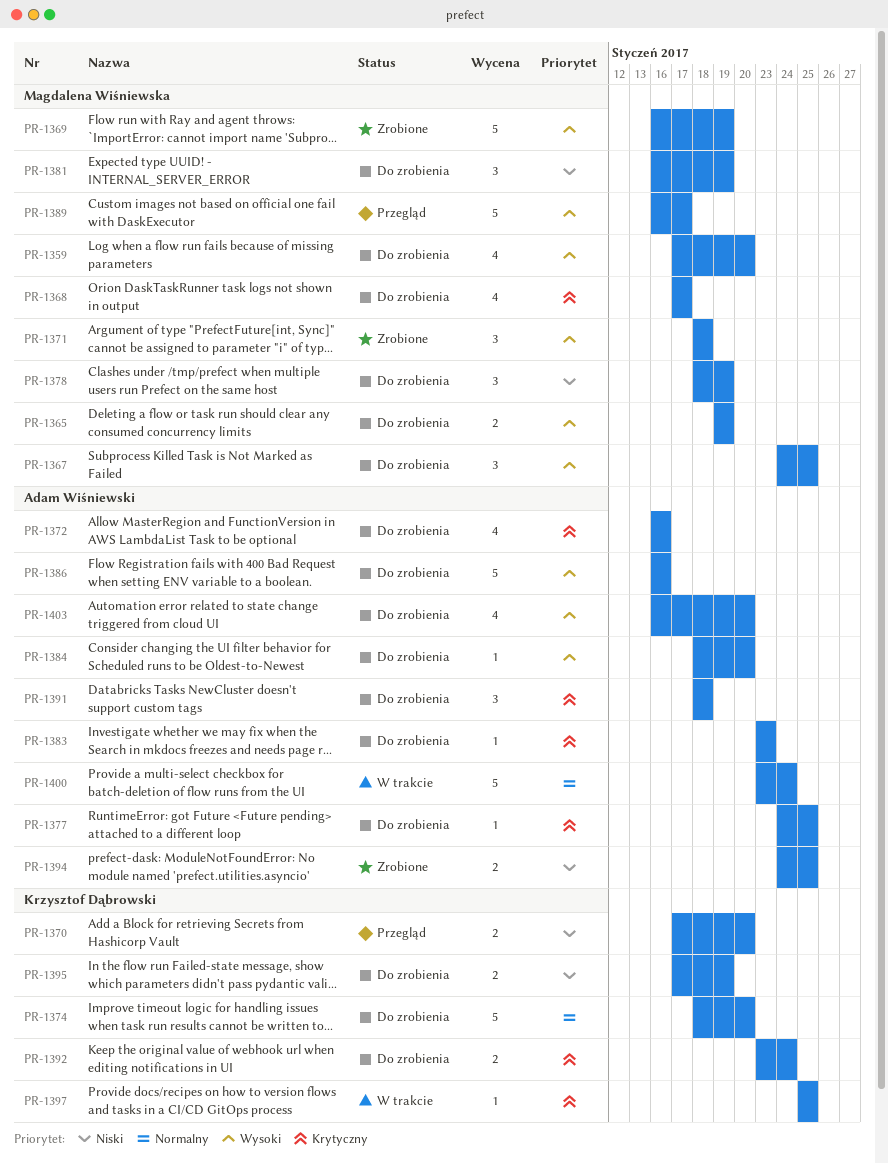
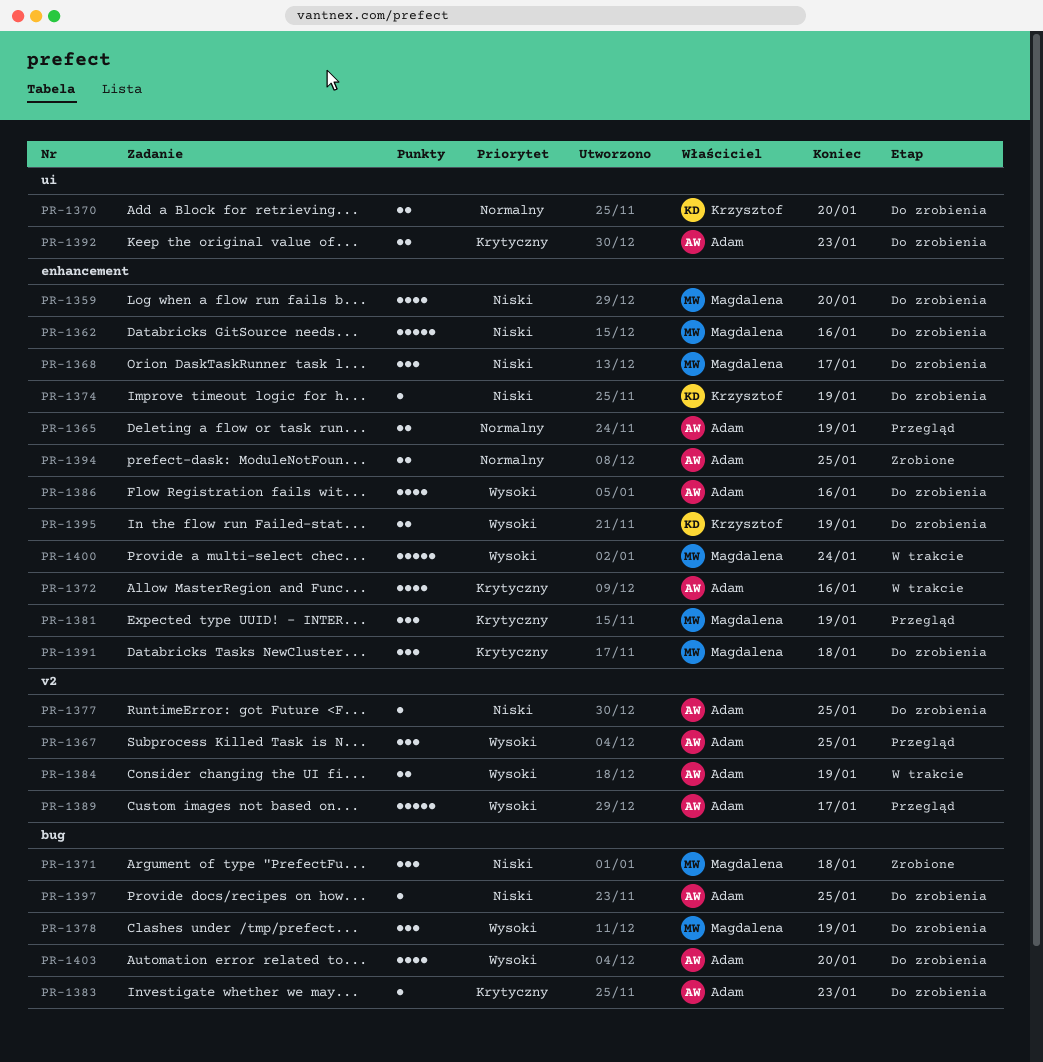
PR-1359, priority: Wysoki -> Niski
PR-1362: none -> present
PR-1365, status: Do zrobienia -> Przegląd
PR-1365, owner: Magdalena Wiśniewska -> Adam Wiśniewski
PR-1365, priority: Wysoki -> Normalny
PR-1367, status: Do zrobienia -> Przegląd
PR-1367, owner: Magdalena Wiśniewska -> Adam Wiśniewski
PR-1368, priority: Krytyczny -> Niski
PR-1368, estimate: 4 -> 3
PR-1369: present -> none
PR-1370, status: Przegląd -> Do zrobienia
PR-1370, priority: Niski -> Normalny
PR-1371, priority: Wysoki -> Niski
PR-1372, status: Do zrobienia -> W trakcie
PR-1374, priority: Normalny -> Niski
PR-1374, estimate: 5 -> 1
PR-1374, due: Jan 20 -> Jan 19
PR-1377, priority: Krytyczny -> Niski
PR-1378, priority: Niski -> Wysoki
PR-1381, status: Do zrobienia -> Przegląd
PR-1381, priority: Niski -> Krytyczny
PR-1384, status: Do zrobienia -> W trakcie
PR-1384, estimate: 1 -> 2
PR-1384, due: Jan 20 -> Jan 19
PR-1386, estimate: 5 -> 4
PR-1389, owner: Magdalena Wiśniewska -> Adam Wiśniewski
PR-1391, owner: Adam Wiśniewski -> Magdalena Wiśniewska
PR-1392, owner: Krzysztof Dąbrowski -> Adam Wiśniewski
PR-1392, due: Jan 24 -> Jan 23
PR-1394, priority: Niski -> Normalny
PR-1395, priority: Niski -> Wysoki
PR-1397, status: W trakcie -> Do zrobienia
PR-1397, owner: Krzysztof Dąbrowski -> Adam Wiśniewski
PR-1397, priority: Krytyczny -> Niski
PR-1400, owner: Adam Wiśniewski -> Magdalena Wiśniewska
PR-1400, priority: Normalny -> Wysoki

